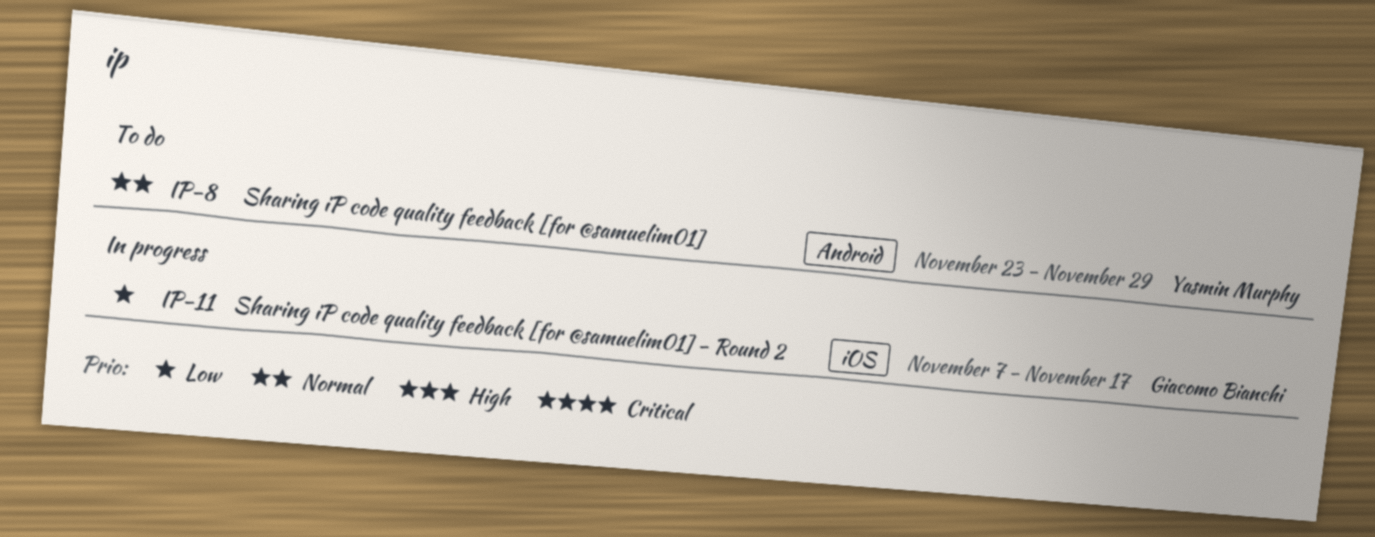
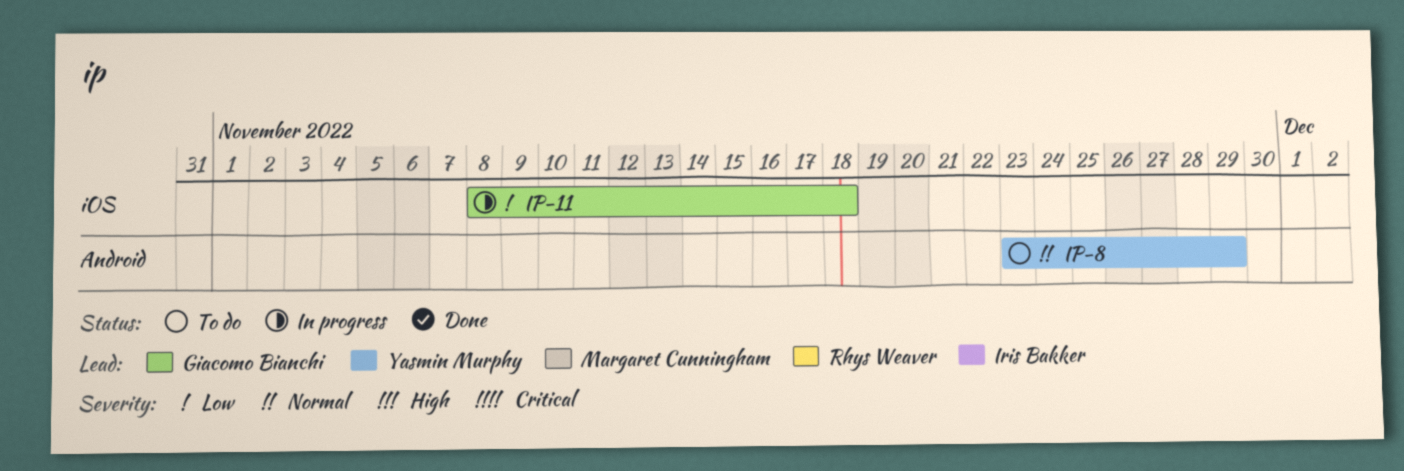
IP-11, start: Nov 7 -> Nov 8
IP-11, due: Nov 17 -> Nov 18

